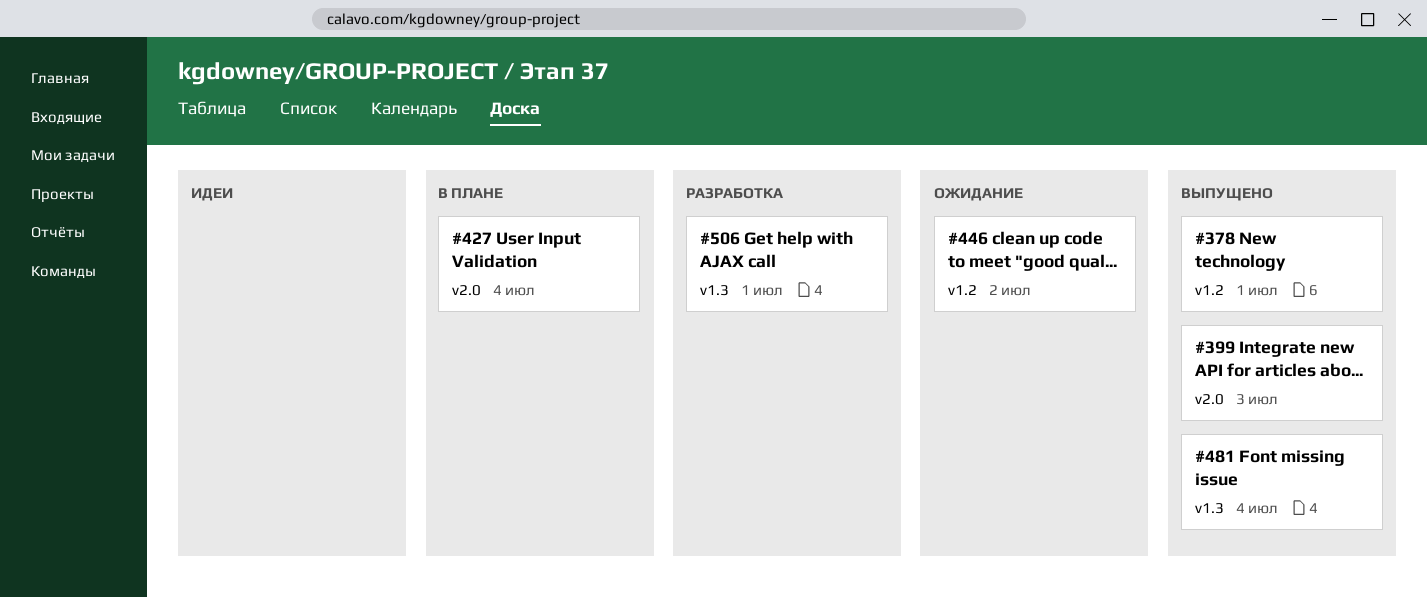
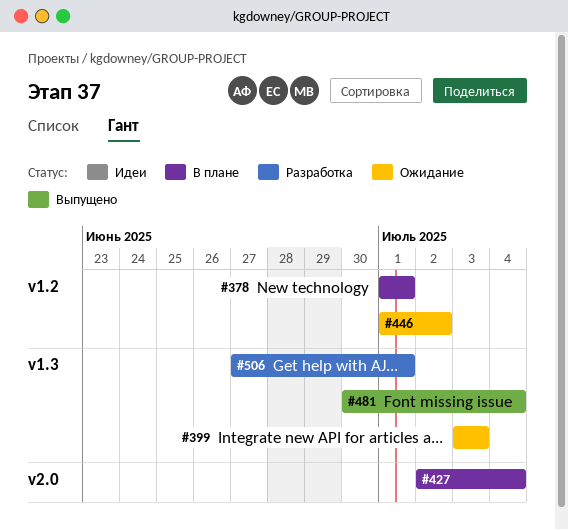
#378, status: Выпущено -> В плане
#399, status: Выпущено -> Ожидание
#399, label: v2.0 -> v1.3

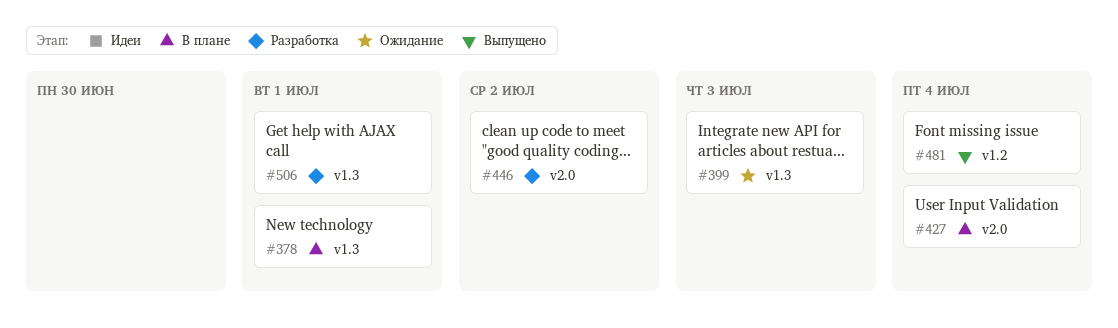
#378, label: v1.2 -> v1.3
#446, status: Ожидание -> Разработка
#446, label: v1.2 -> v2.0
#481, label: v1.3 -> v1.2

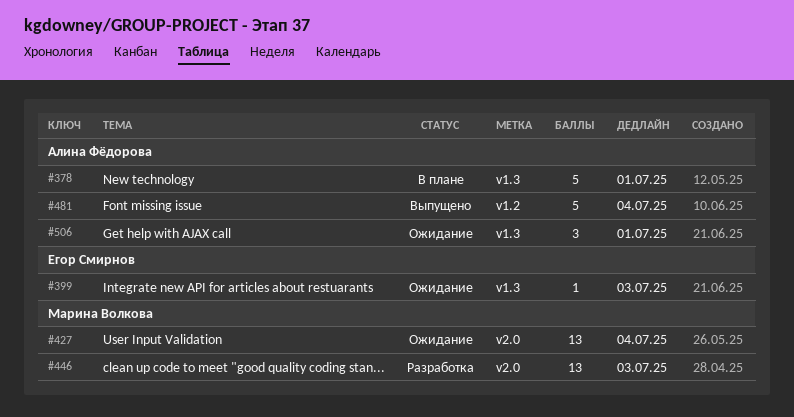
#427, status: В плане -> Ожидание
#446, due: Jul 2 -> Jul 3
#506, status: Разработка -> Ожидание

